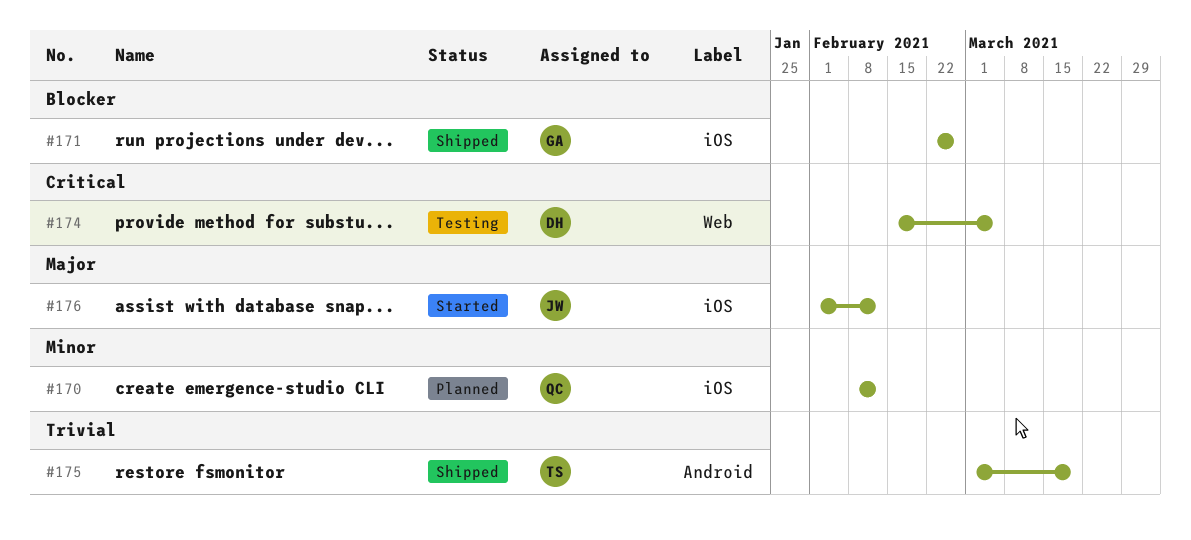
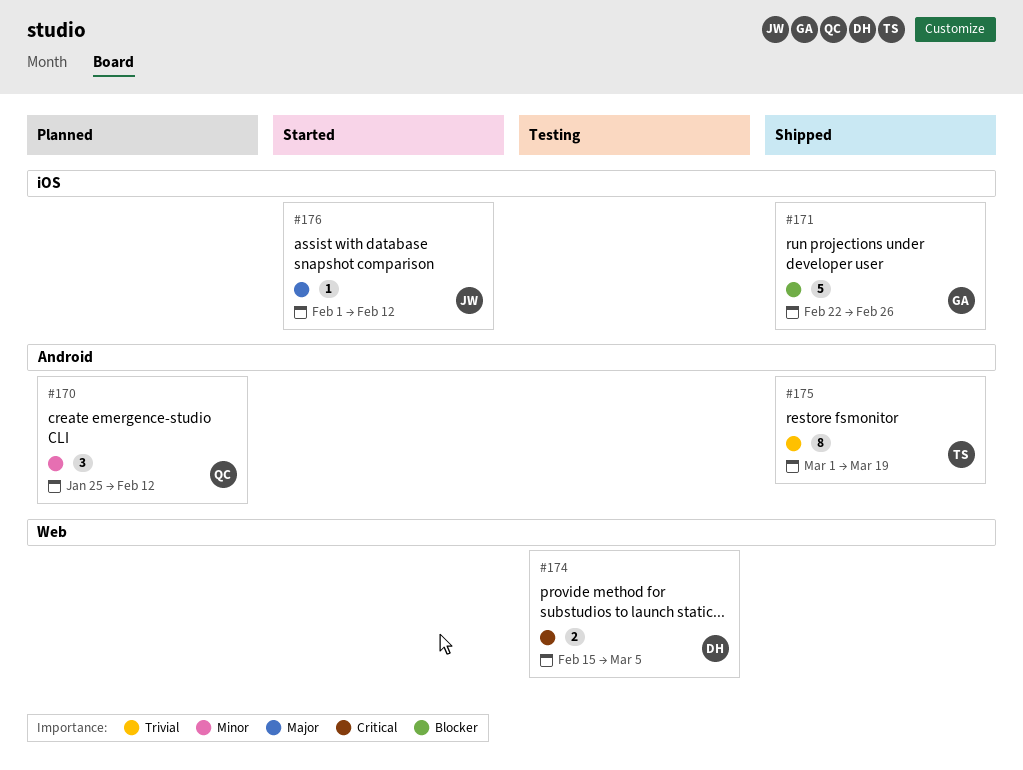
#170, label: iOS -> Android
#170, start: Feb 8 -> Jan 25

